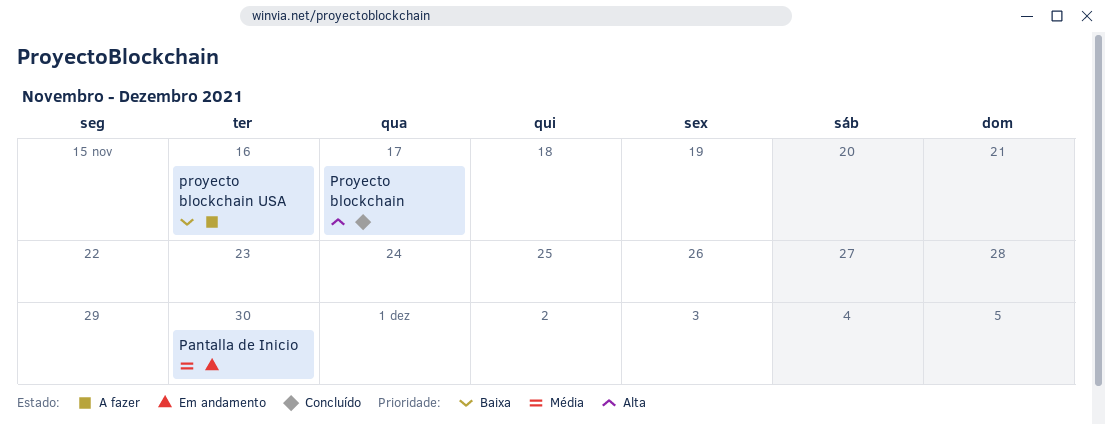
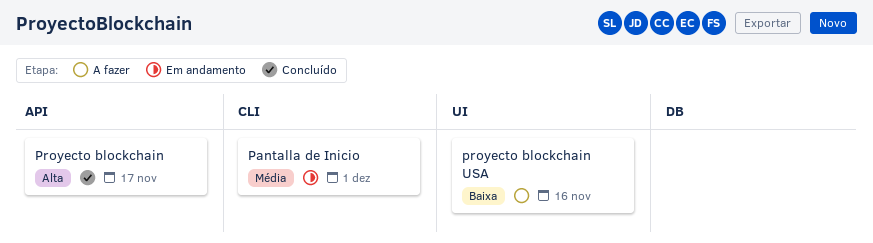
Pantalla de Inicio, due: Nov 30 -> Dec 1

